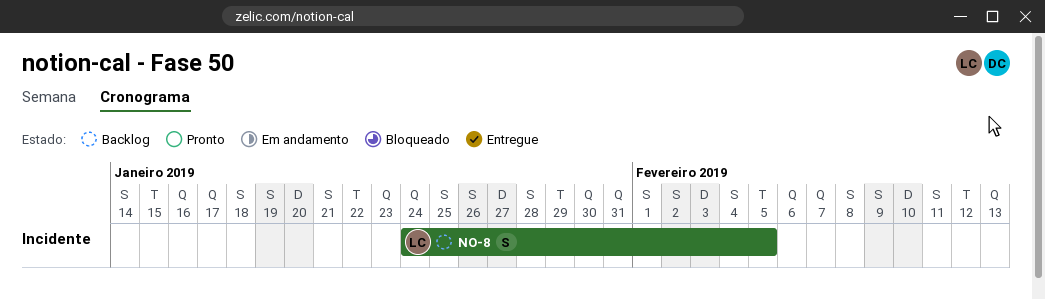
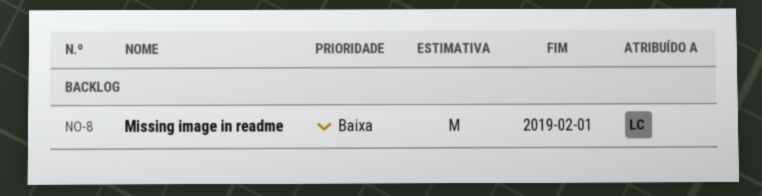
NO-8, estimate: S -> M
NO-8, due: Feb 5 -> Feb 1

